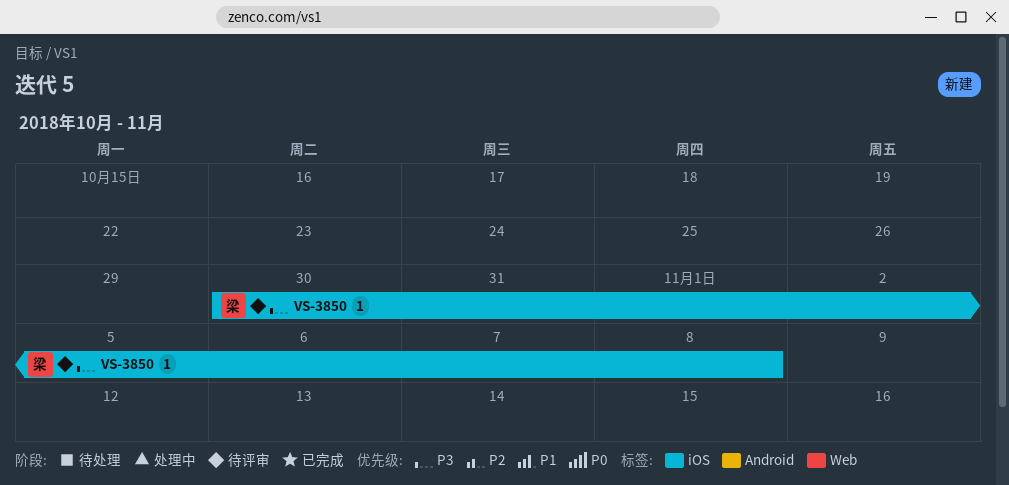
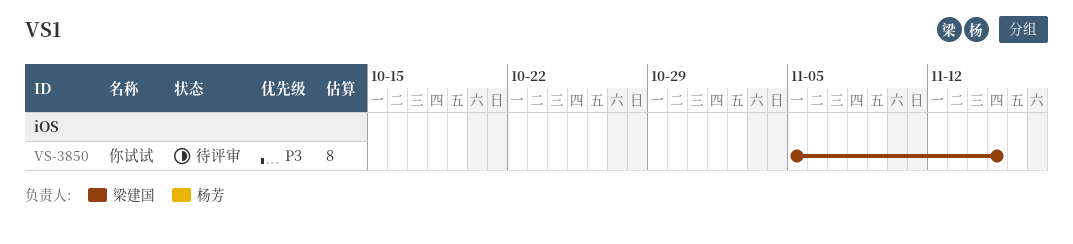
VS-3850, estimate: 1 -> 8
VS-3850, start: Oct 30 -> Nov 5
VS-3850, due: Nov 8 -> Nov 15

